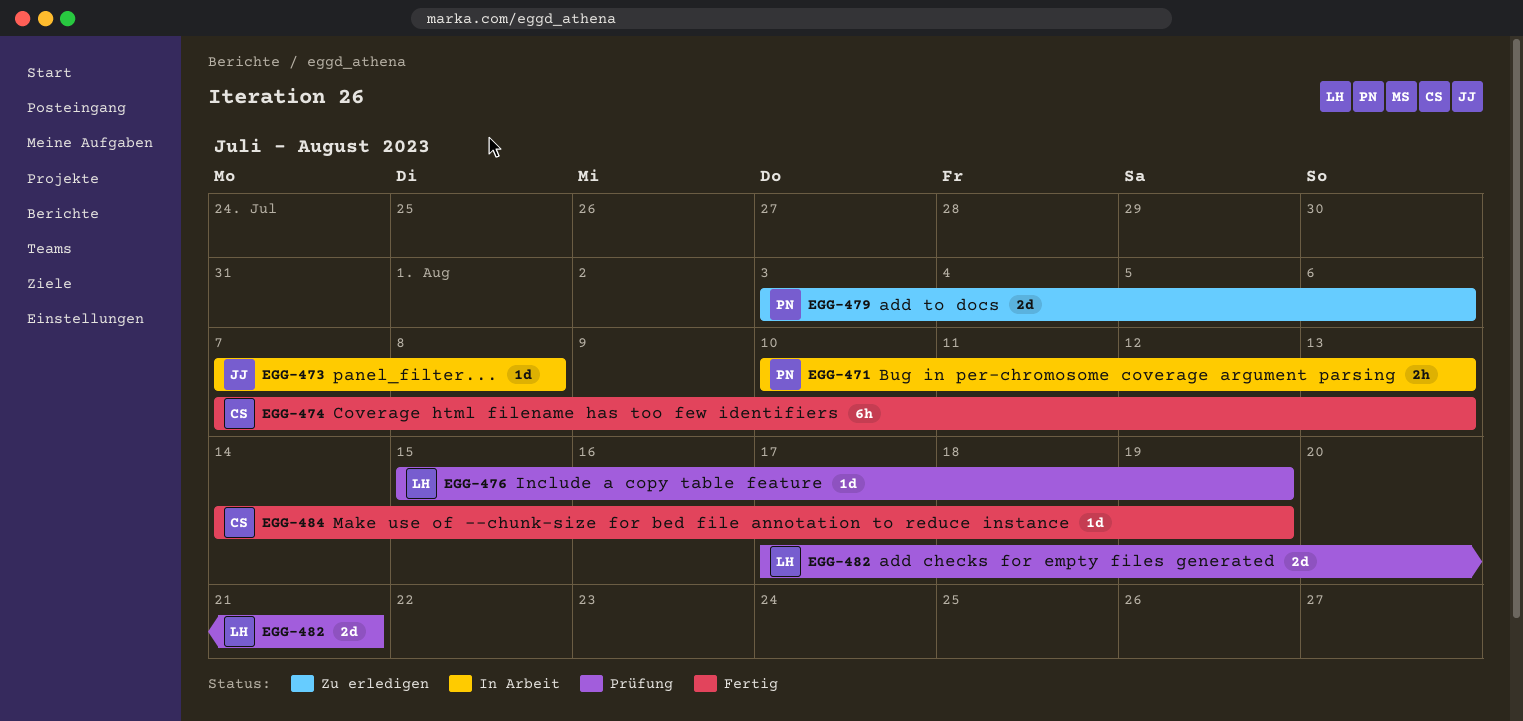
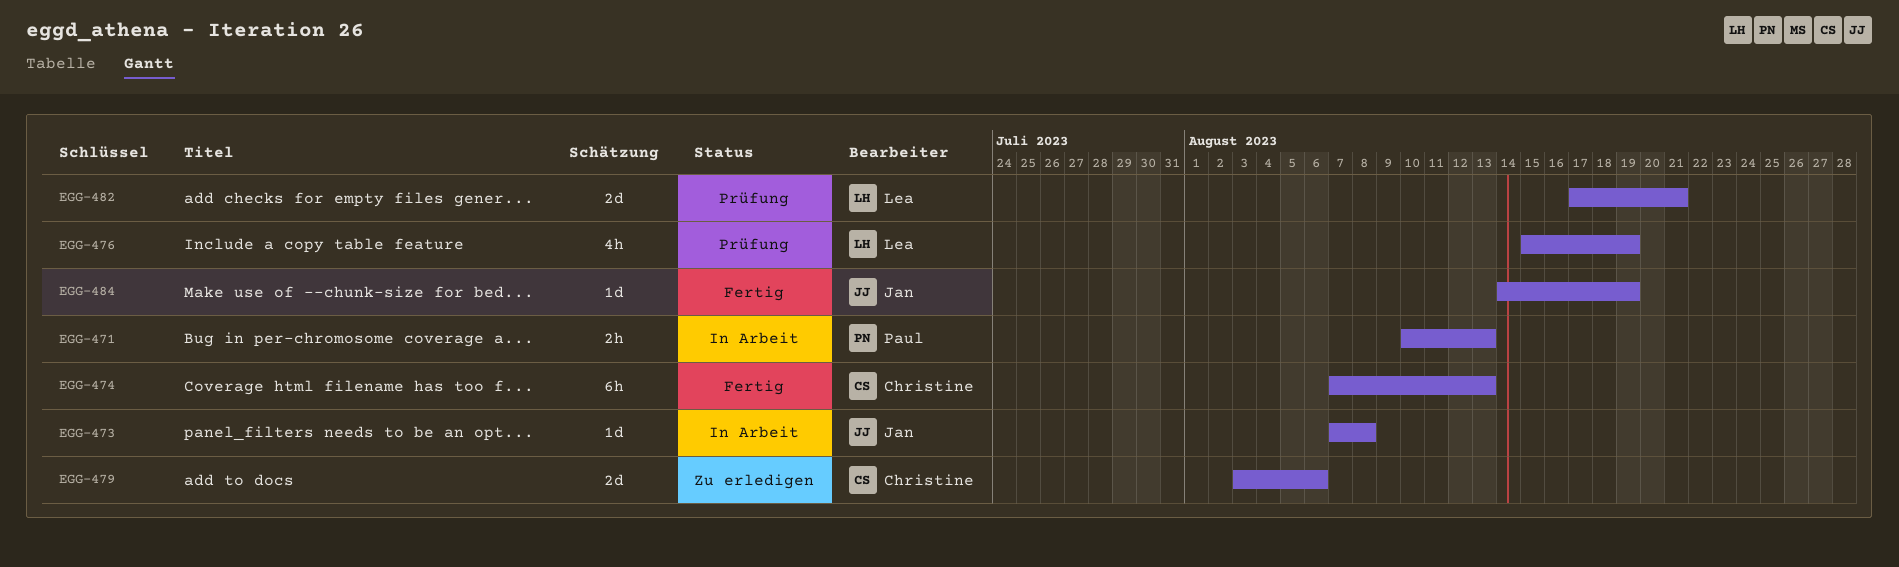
EGG-476, estimate: 1d -> 4h
EGG-479, owner: Paul -> Christine
EGG-484, owner: Christine -> Jan

